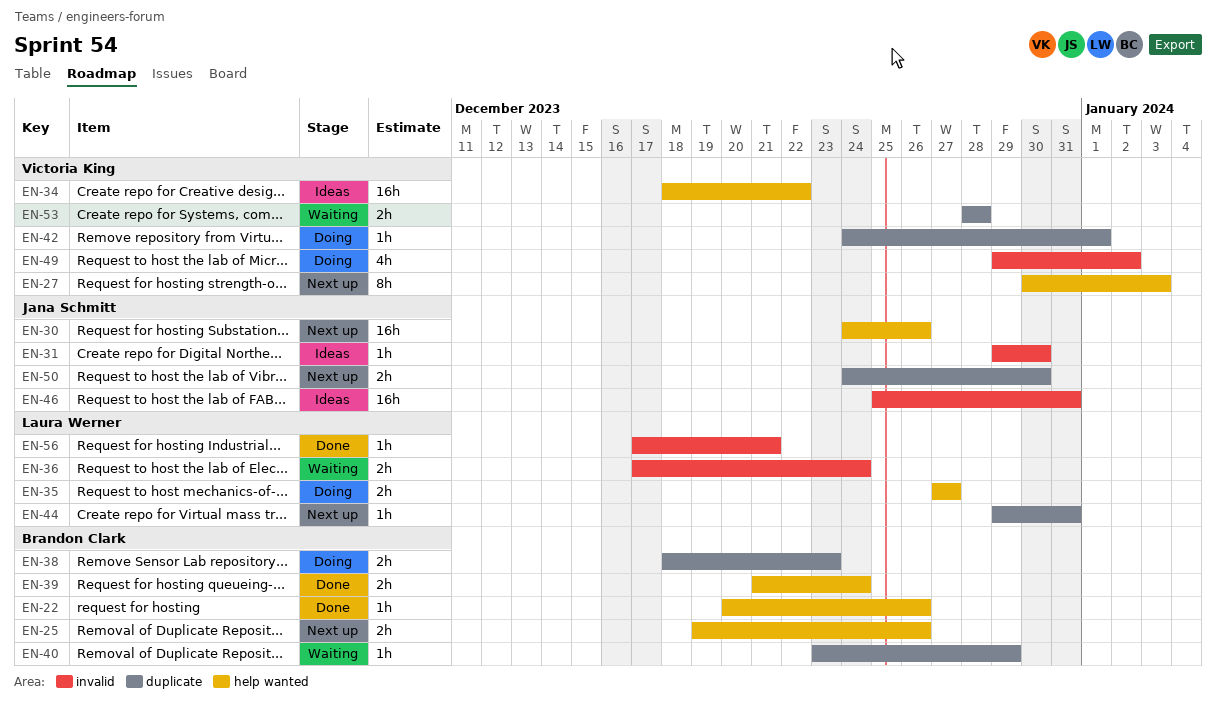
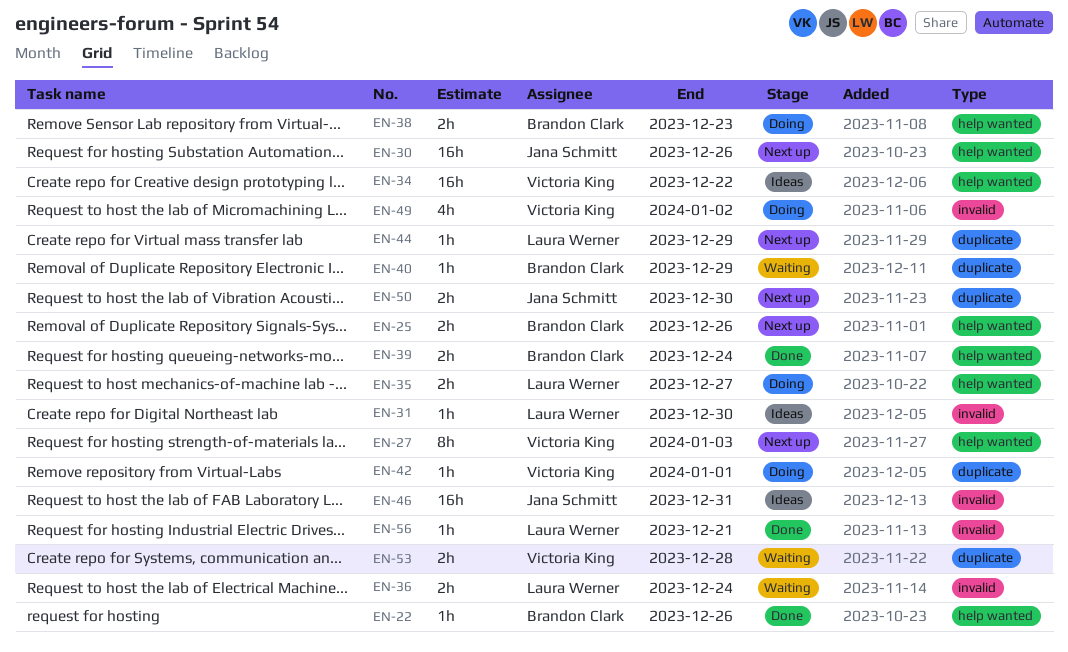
EN-31, owner: Jana Schmitt -> Laura Werner
EN-38, label: duplicate -> help wanted
EN-44, due: Dec 31 -> Dec 29

